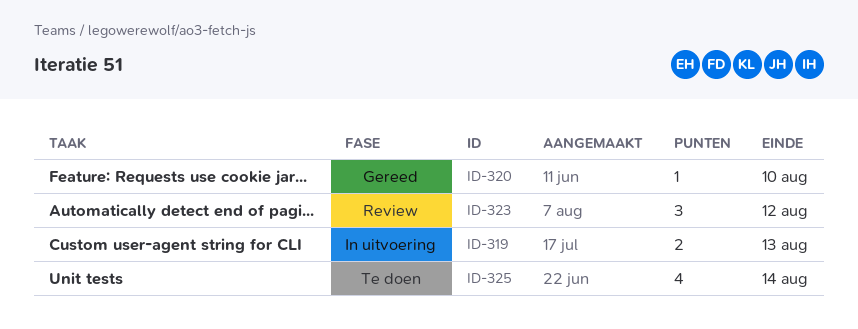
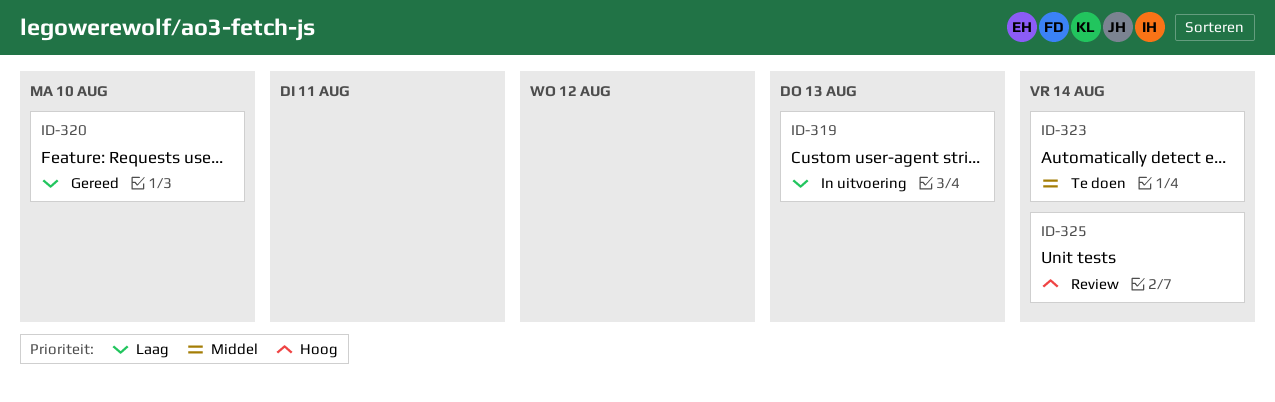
ID-323, status: Review -> Te doen
ID-323, due: Aug 12 -> Aug 14
ID-325, status: Te doen -> Review

